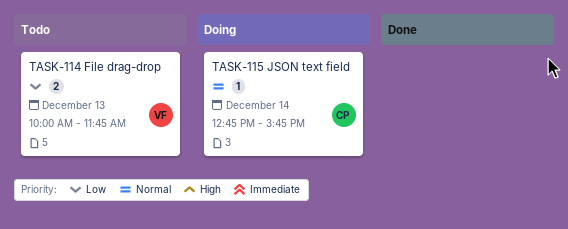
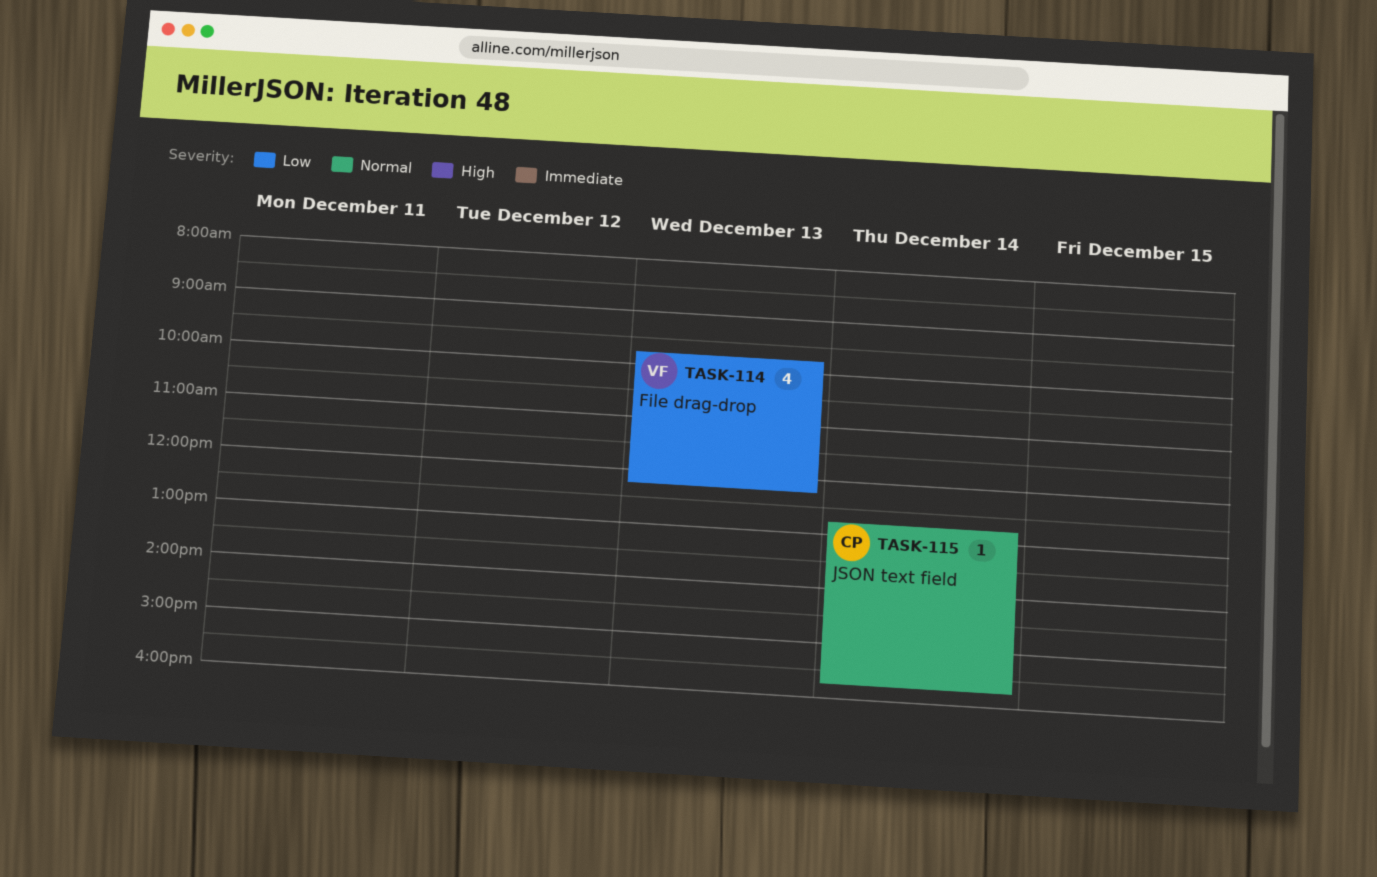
TASK-114, estimate: 2 -> 4
TASK-114, begins: 10:00 -> 09:45
TASK-114, ends: 11:45 -> 12:15

